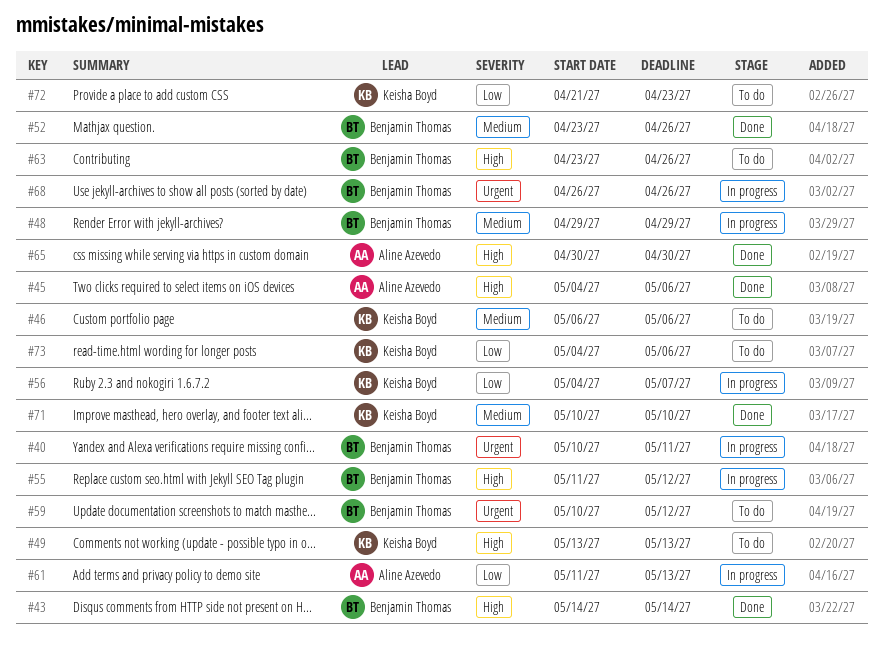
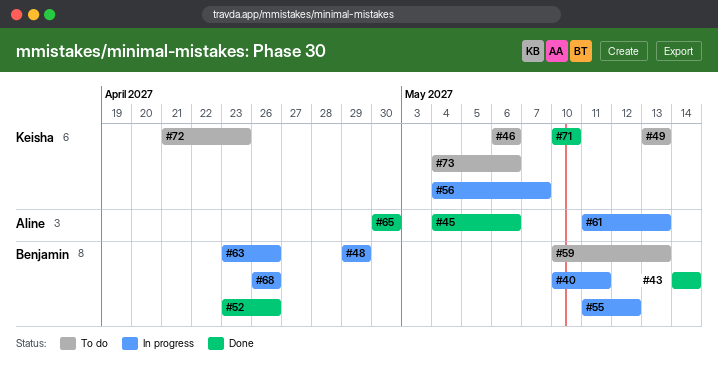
#59, due: May 12 -> May 13
#63, status: To do -> In progress

